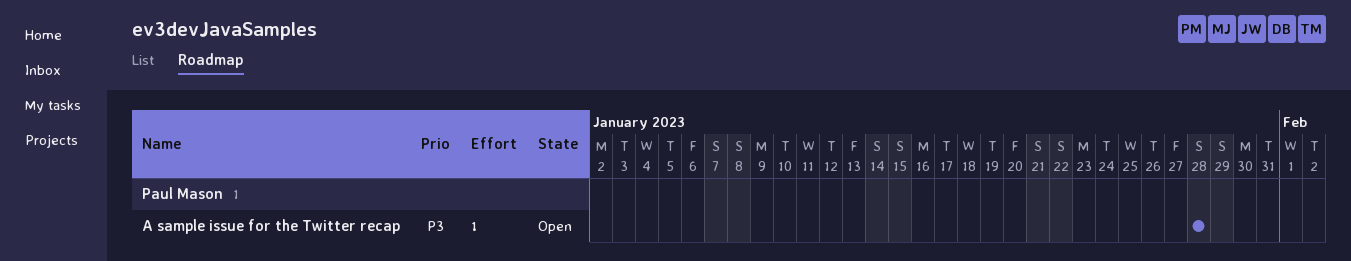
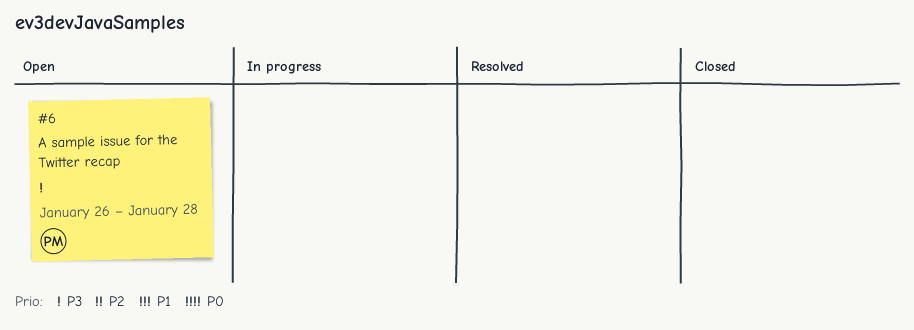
A sample issue for the Twitter recap, start: Jan 28 -> Jan 26

